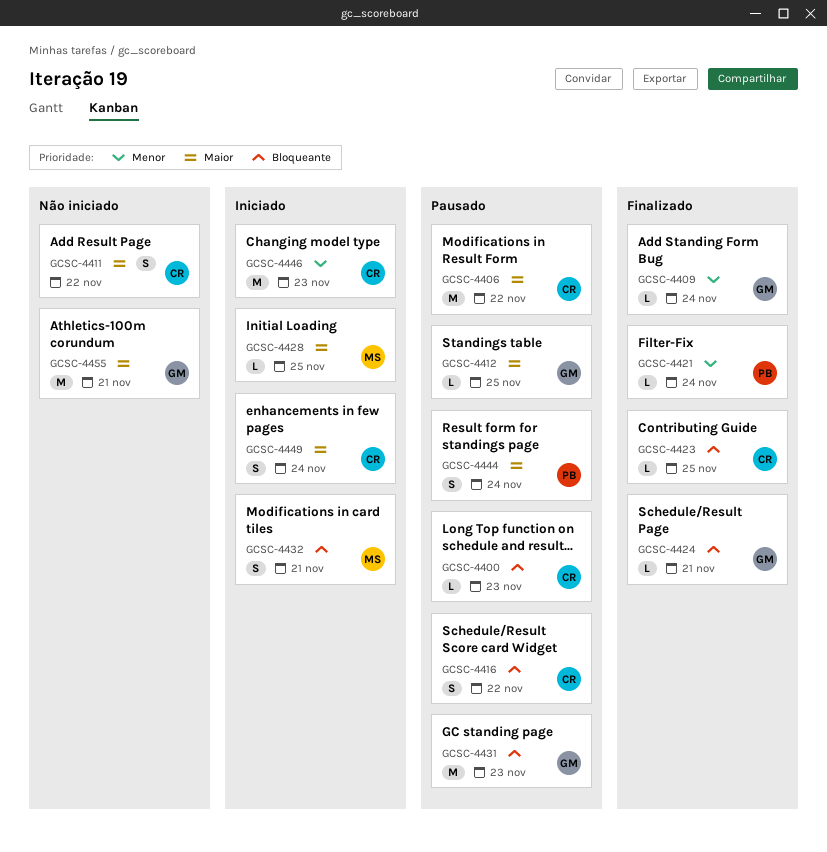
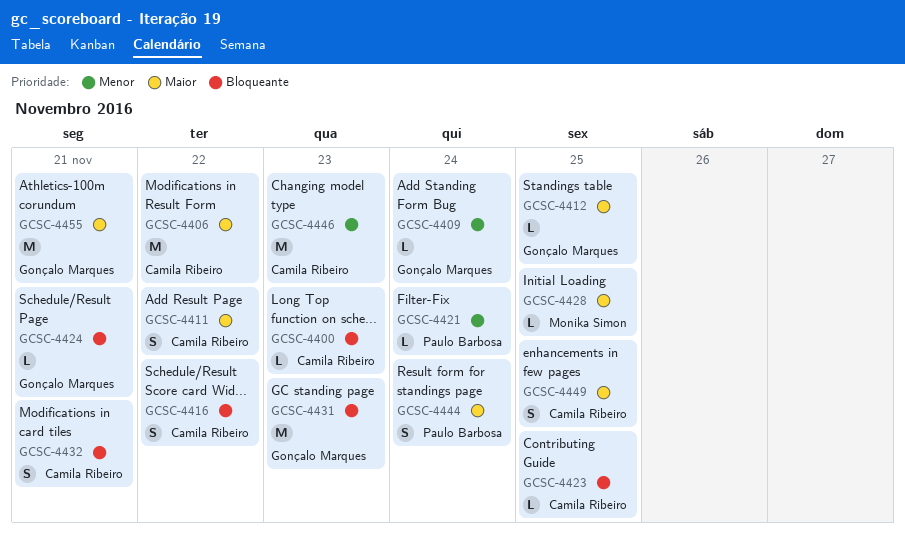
GCSC-4432, owner: Monika Simon -> Camila Ribeiro
GCSC-4449, due: Nov 24 -> Nov 25

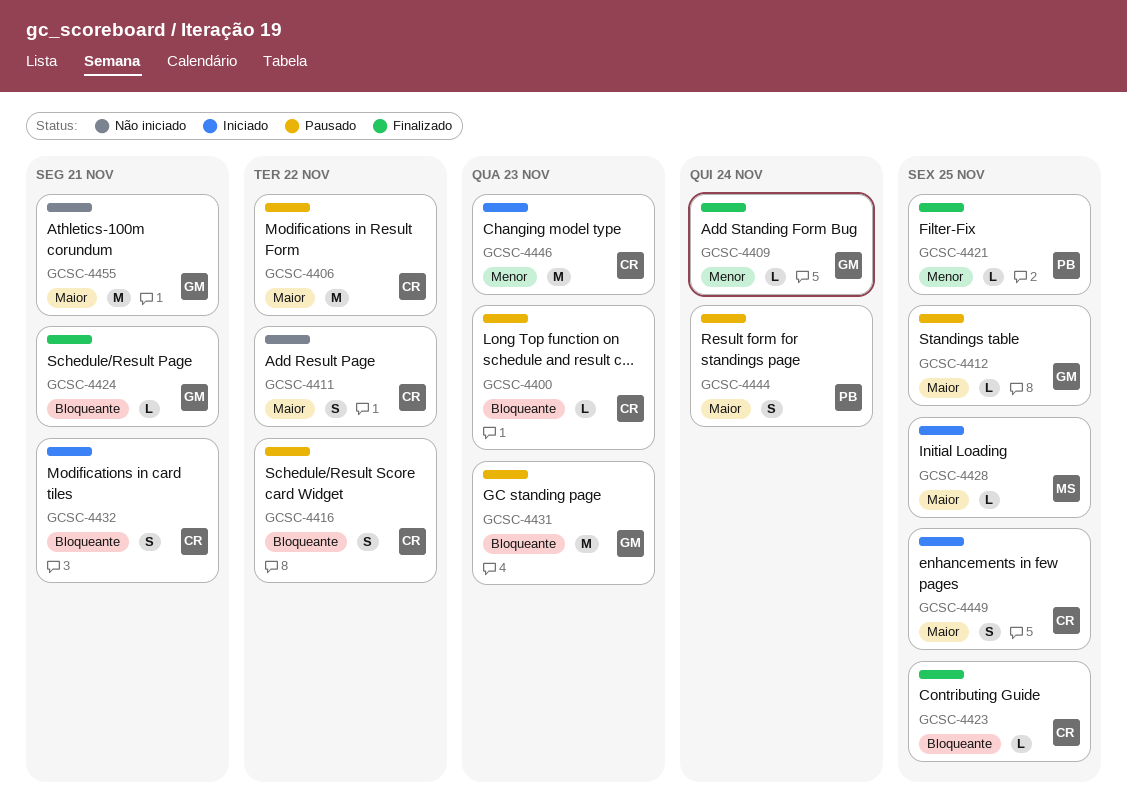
GCSC-4421, due: Nov 24 -> Nov 25

